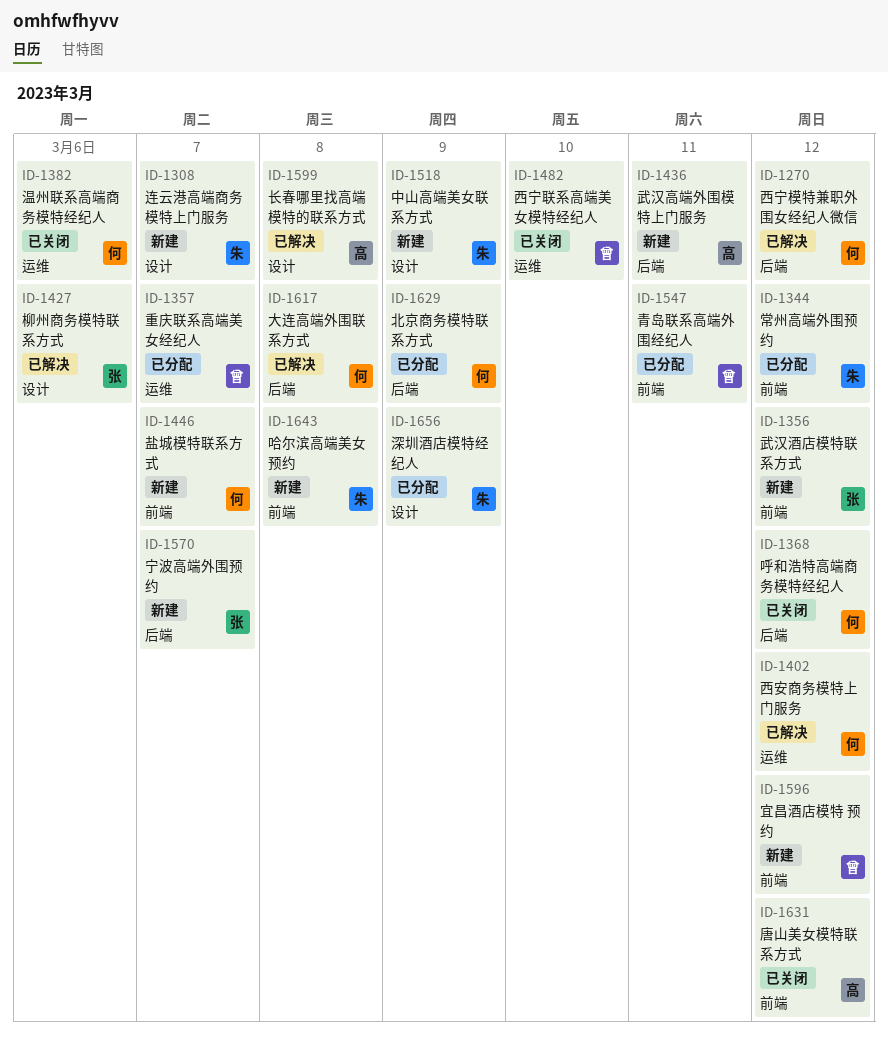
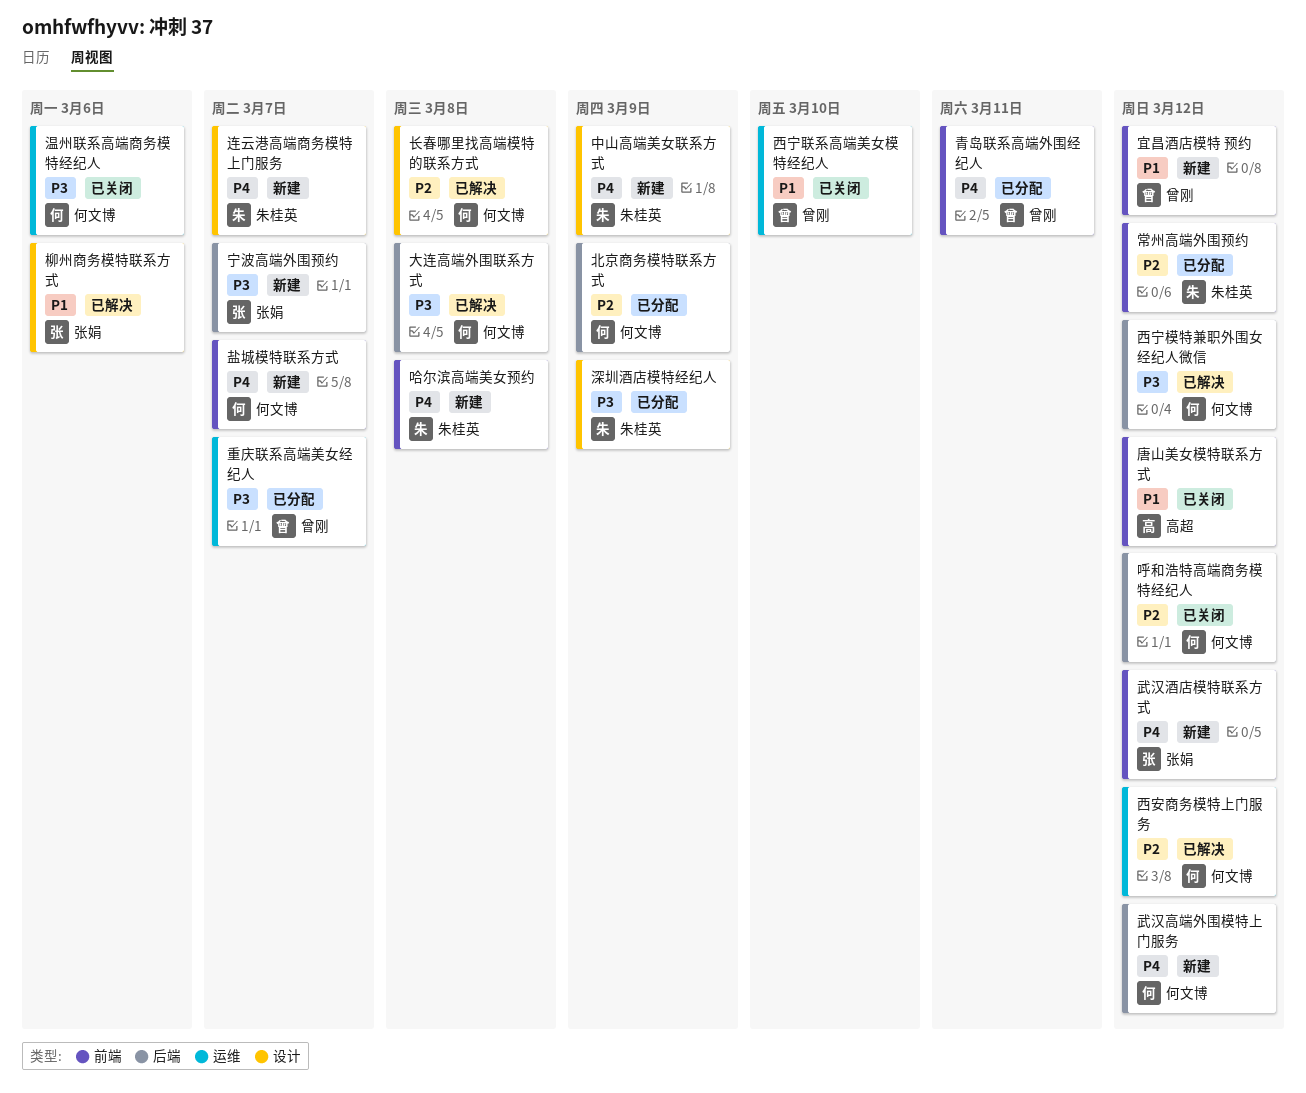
武汉高端外围模特上门服务, owner: 高超 -> 何文博
武汉高端外围模特上门服务, due: Mar 11 -> Mar 12
长春哪里找高端模特的联系方式, owner: 高超 -> 何文博

